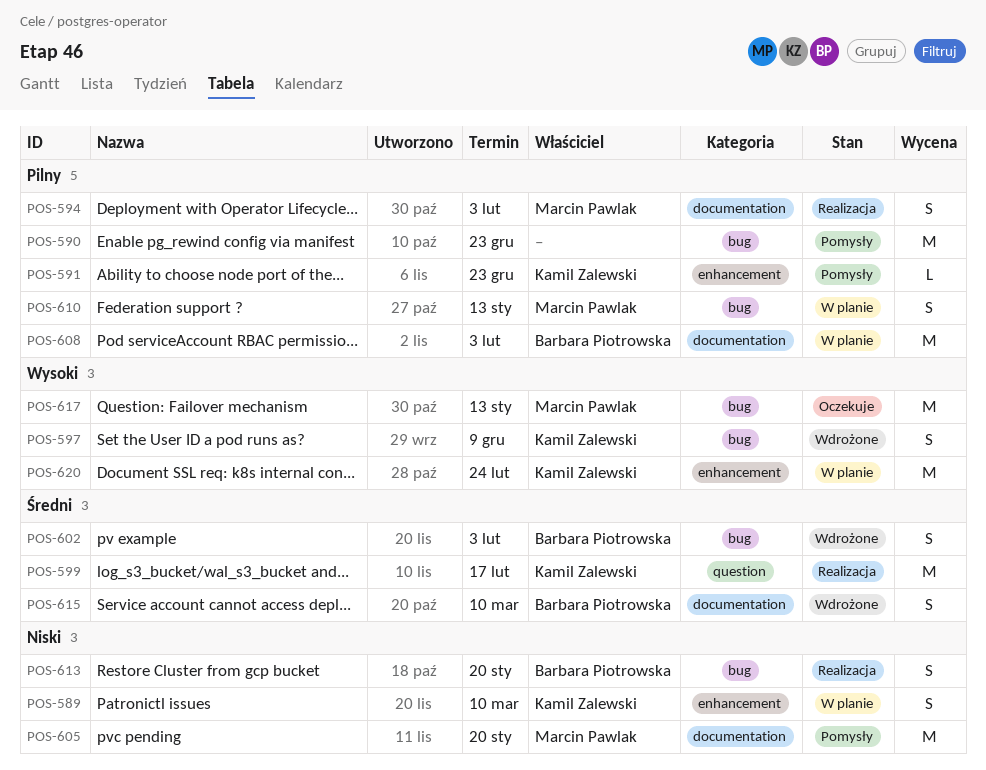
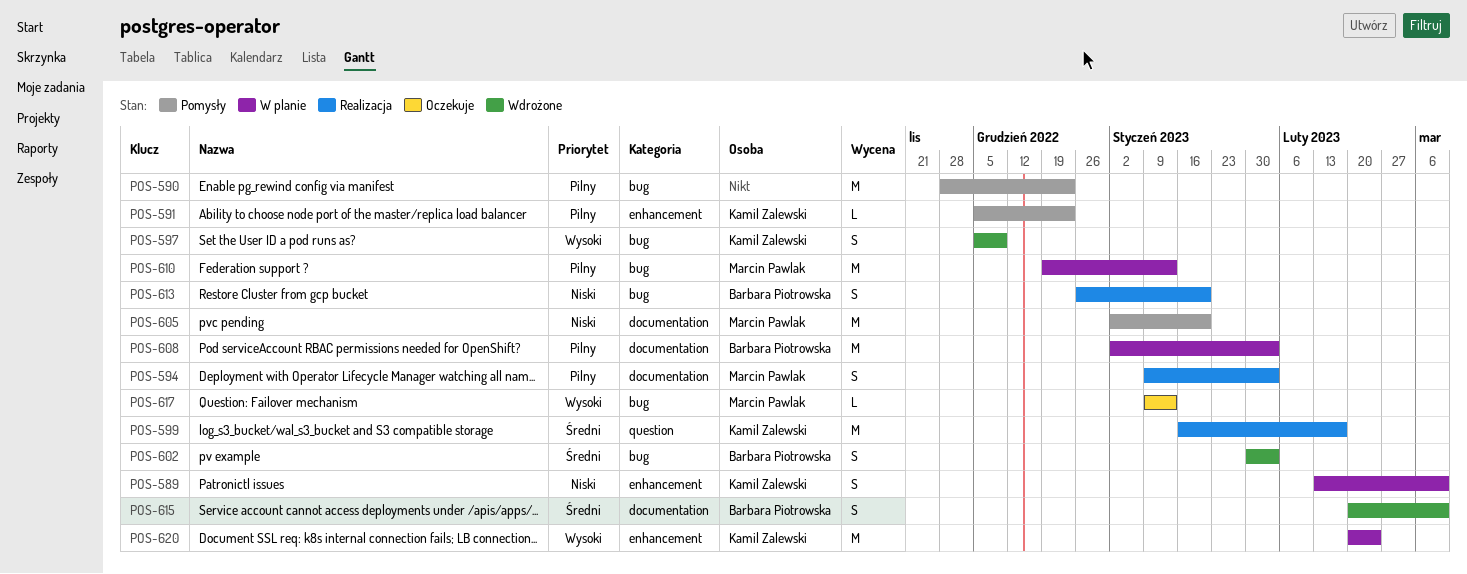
POS-610, estimate: S -> M
POS-617, estimate: M -> L

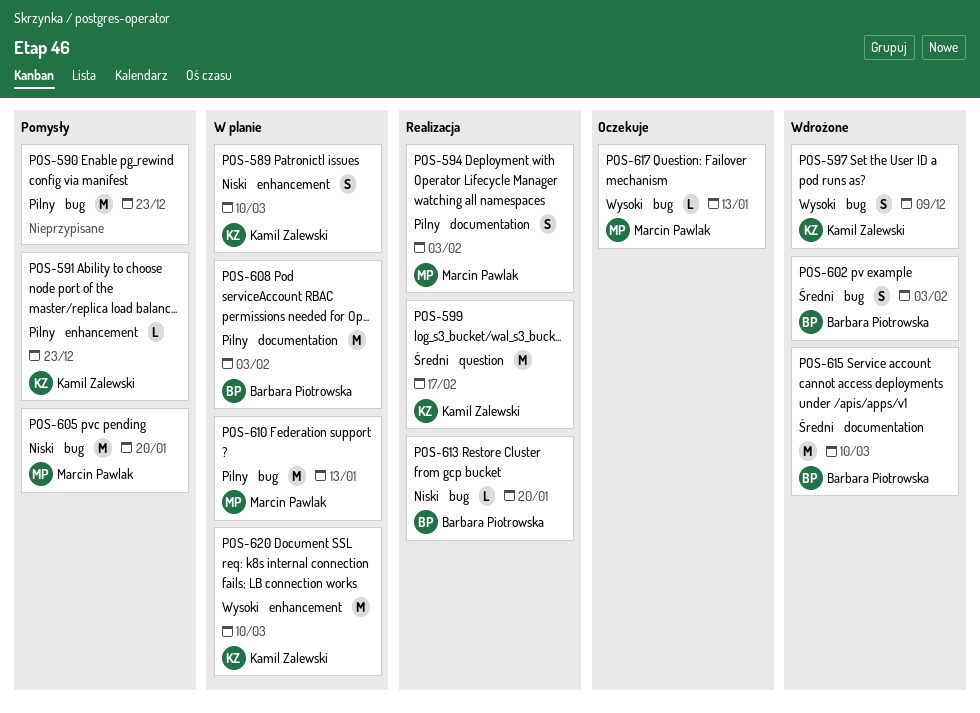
POS-605, label: documentation -> bug
POS-613, estimate: S -> L
POS-615, estimate: S -> M
POS-620, due: Feb 24 -> Mar 10

